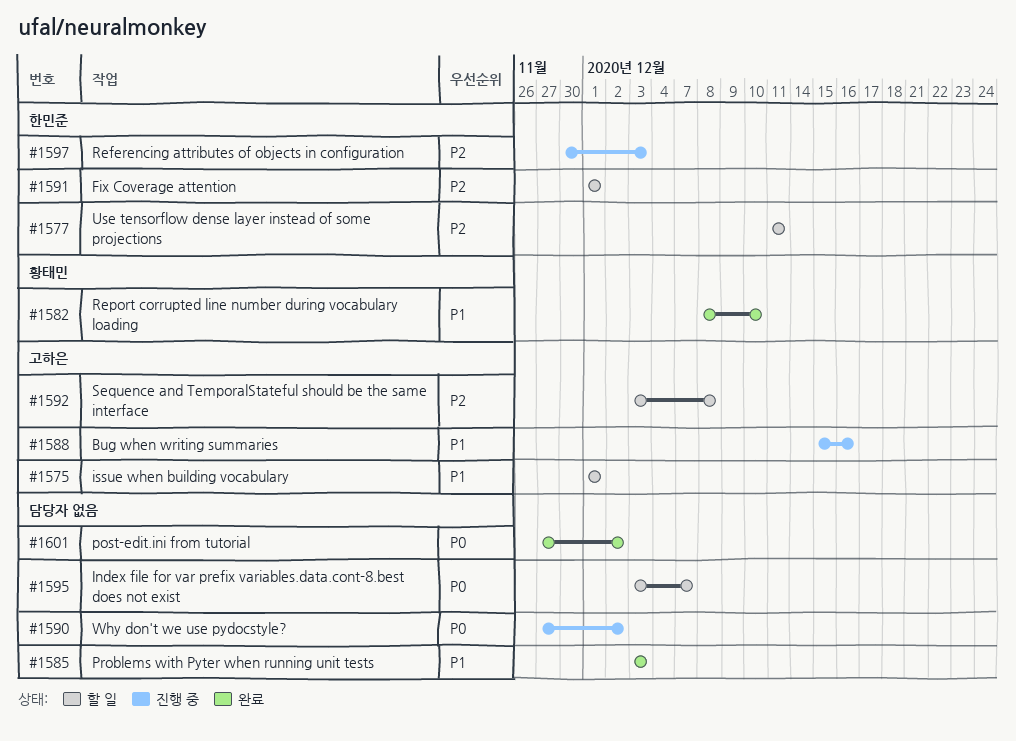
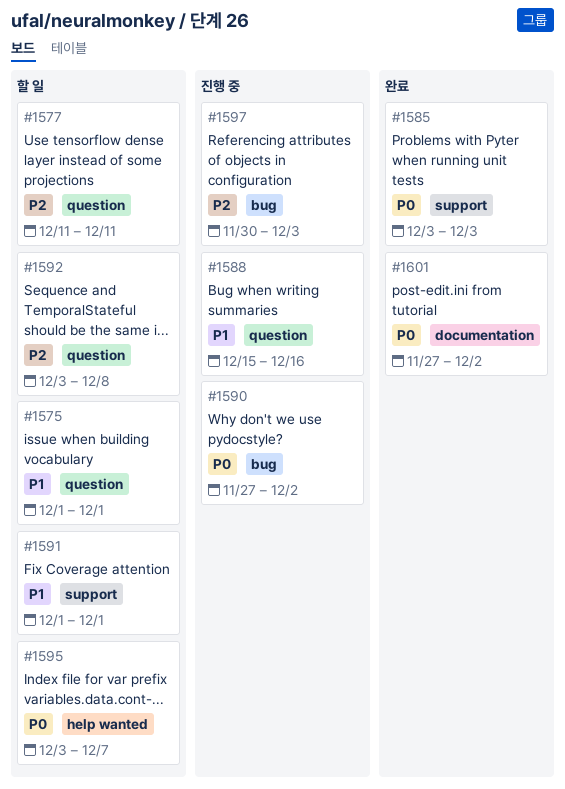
#1582: present -> none
#1585, priority: P1 -> P0
#1591, priority: P2 -> P1

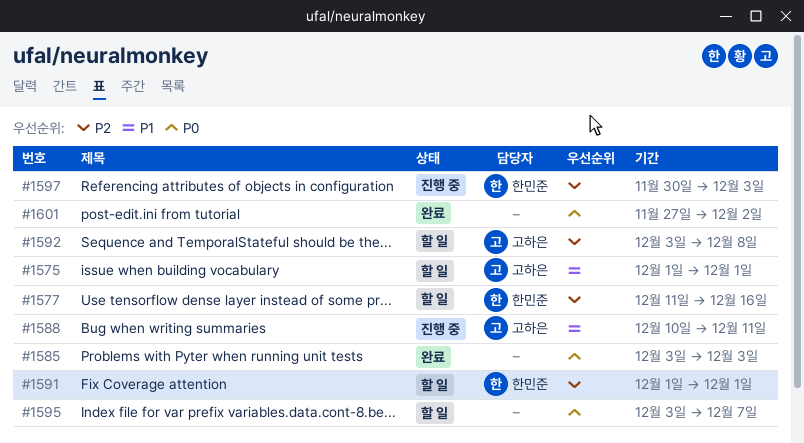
#1577, due: Dec 11 -> Dec 16
#1588, start: Dec 15 -> Dec 10
#1588, due: Dec 16 -> Dec 11
#1590: present -> none
#1591, priority: P1 -> P2

